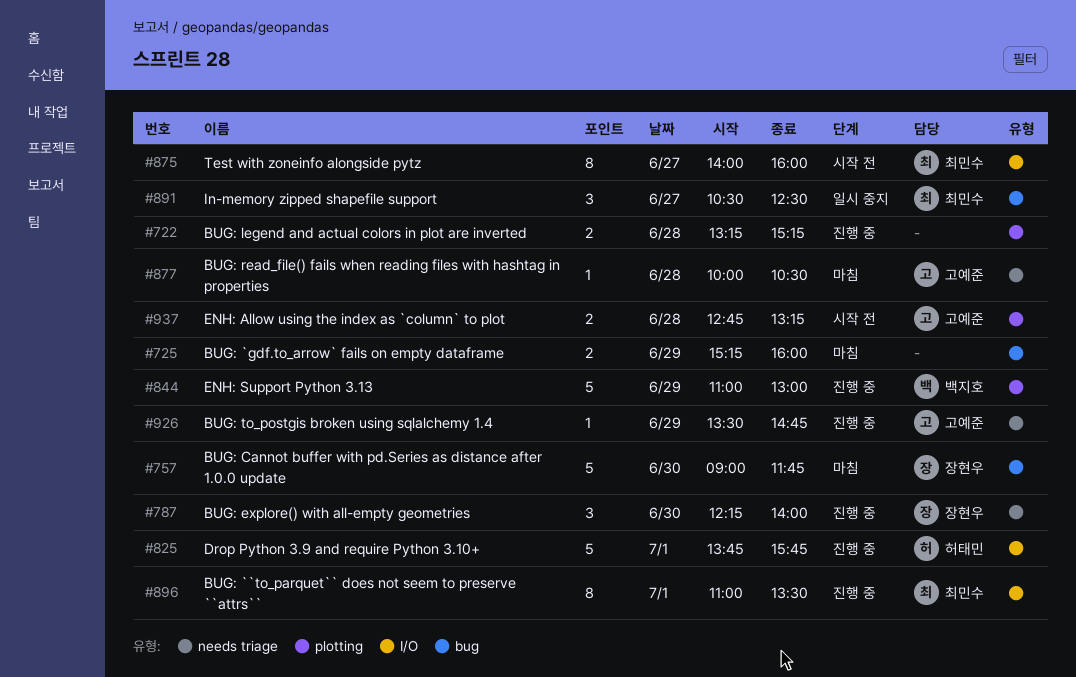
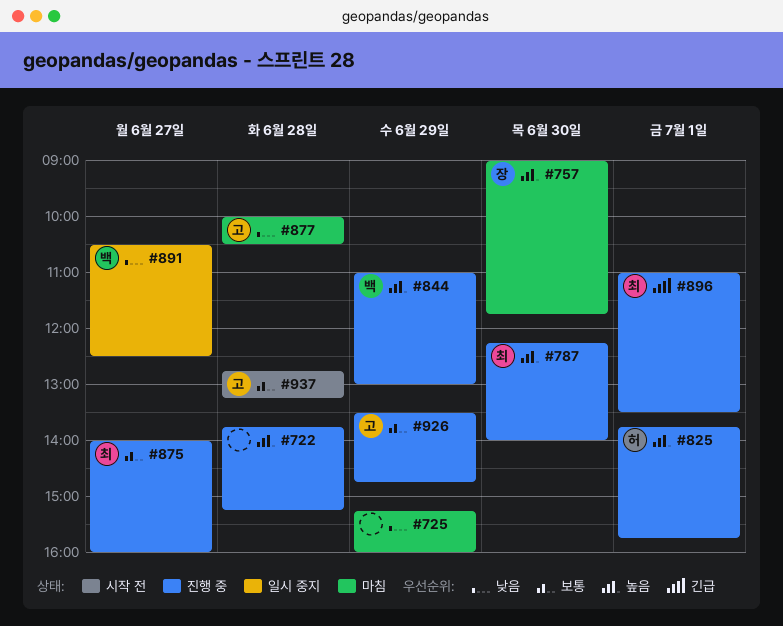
#722, begins: 13:15 -> 13:45
#787, owner: 장현우 -> 최민수
#875, status: 시작 전 -> 진행 중
#891, owner: 최민수 -> 백지호

